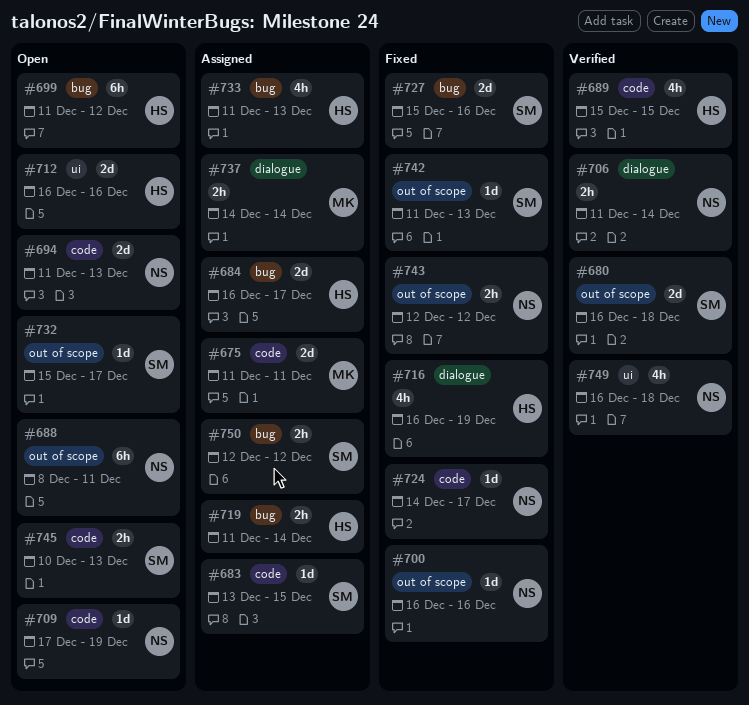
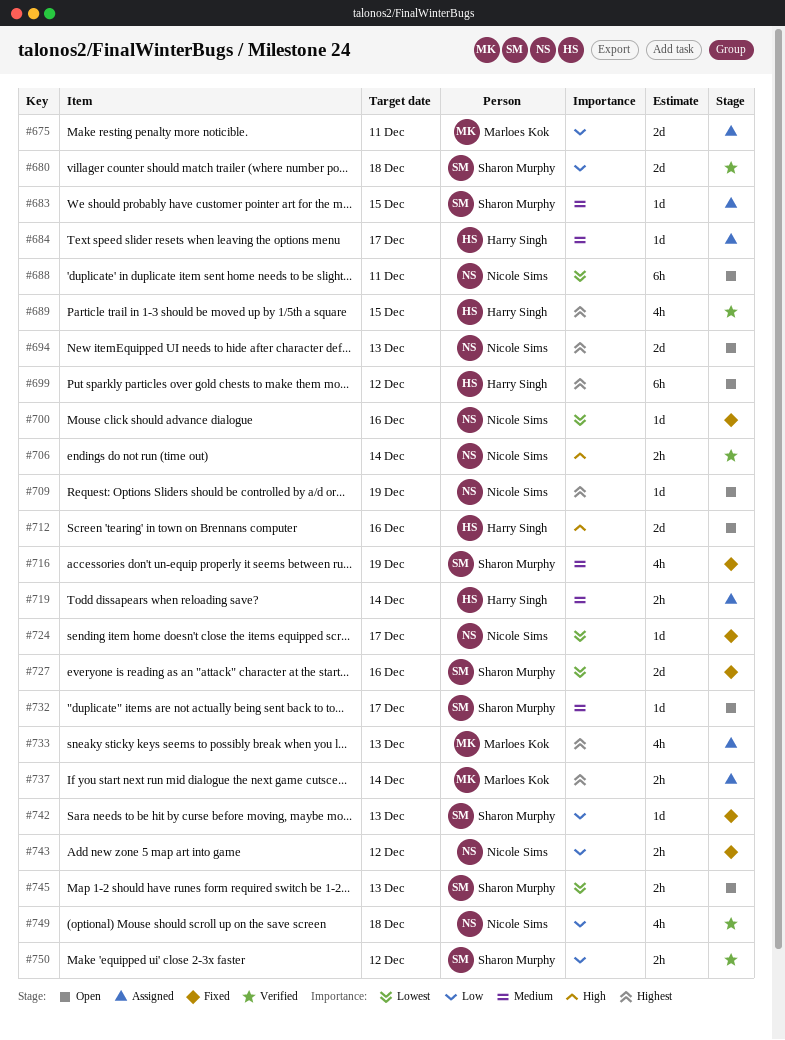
#684, estimate: 2d -> 1d
#716, owner: Harry Singh -> Sharon Murphy
#733, owner: Harry Singh -> Marloes Kok
#750, status: Assigned -> Verified

